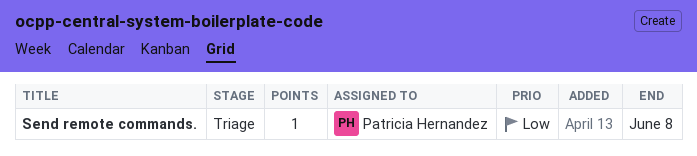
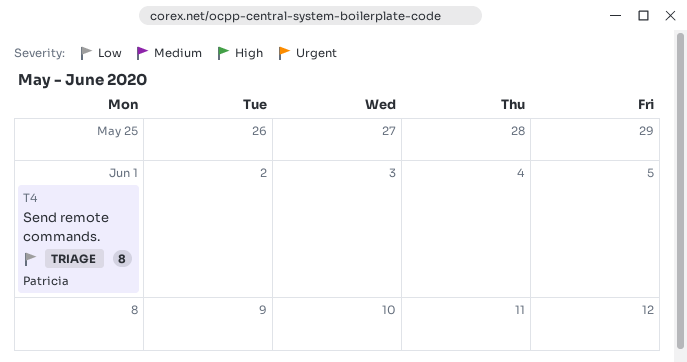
Send remote commands., estimate: 1 -> 8
Send remote commands., due: Jun 8 -> Jun 1

